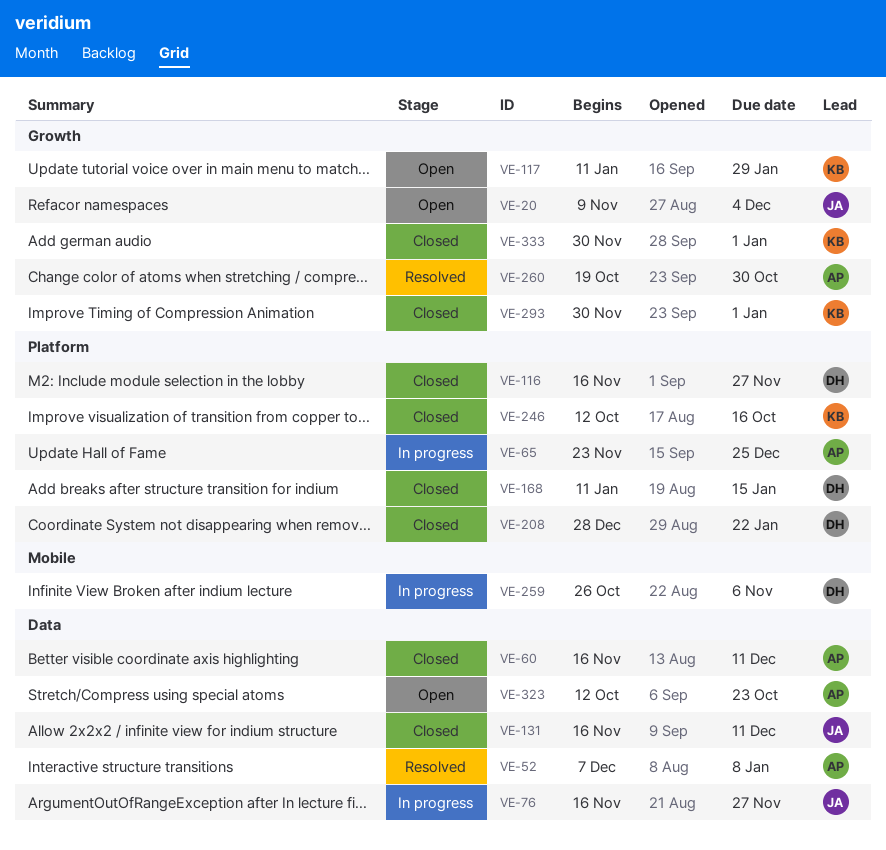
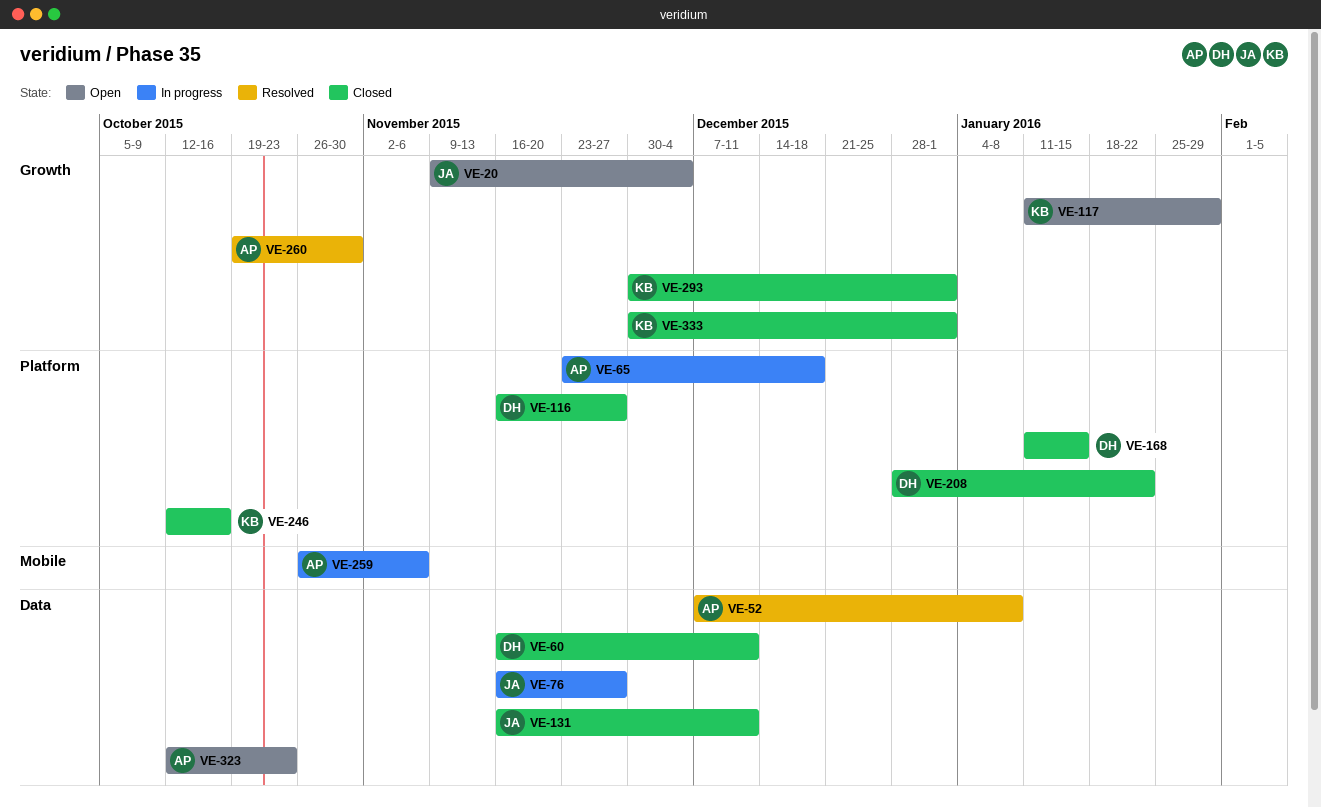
VE-60, owner: AP -> DH
VE-65, due: Dec 25 -> Dec 18
VE-259, owner: DH -> AP

